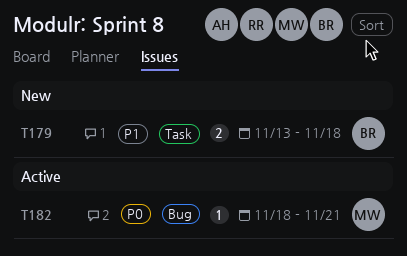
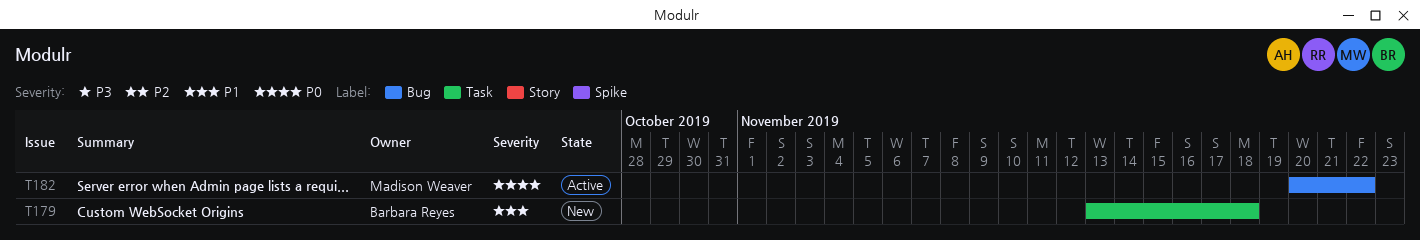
T182, start: Nov 18 -> Nov 20
T182, due: Nov 21 -> Nov 22

